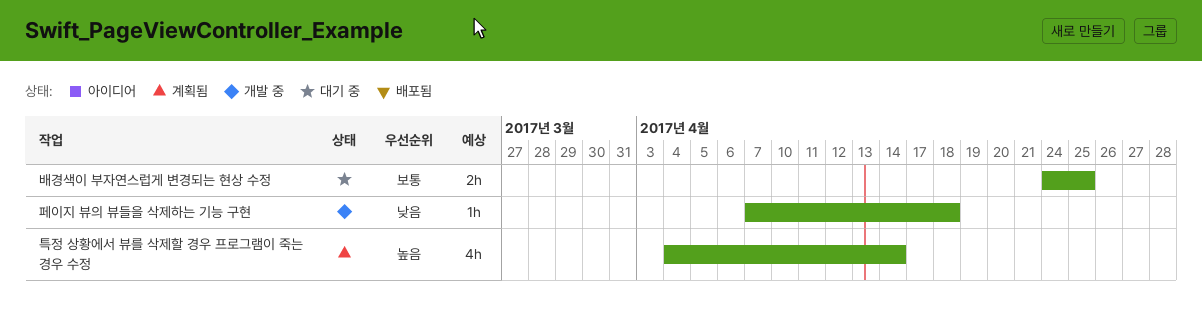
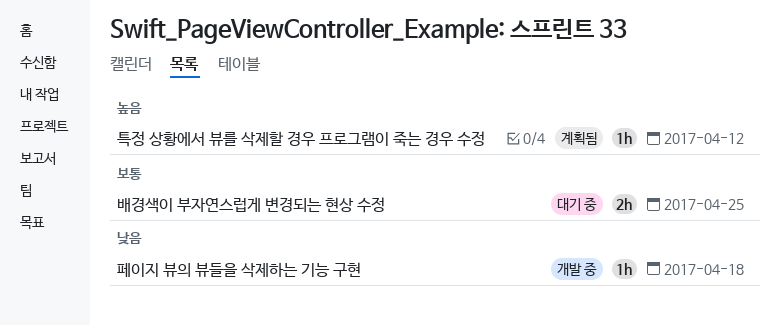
특정 상황에서 뷰를 삭제할 경우 프로그램이 죽는 경우 수정, estimate: 4h -> 1h
특정 상황에서 뷰를 삭제할 경우 프로그램이 죽는 경우 수정, due: Apr 14 -> Apr 12

